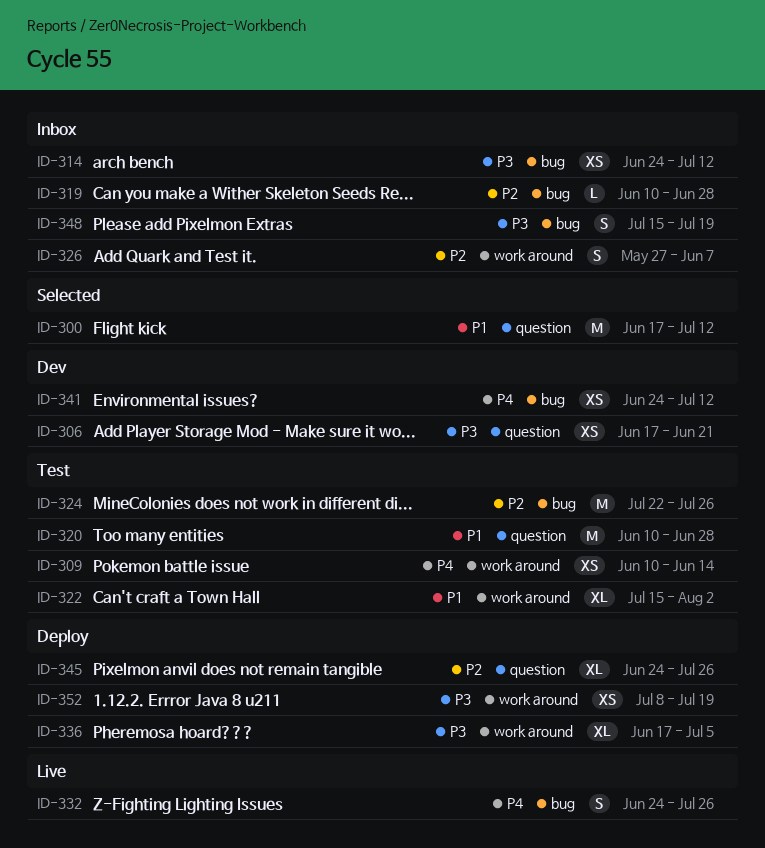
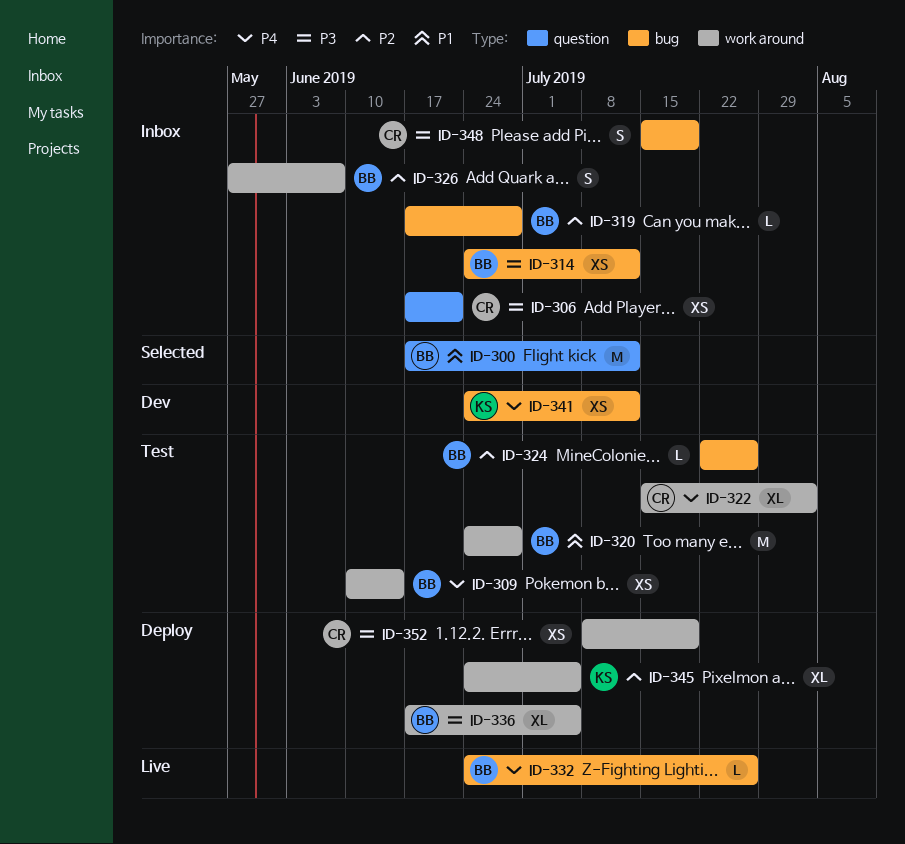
ID-306, status: Dev -> Inbox
ID-319, start: Jun 10 -> Jun 17
ID-320, label: question -> work around
ID-320, start: Jun 10 -> Jun 24
ID-322, priority: P1 -> P4
ID-324, estimate: M -> L
ID-332, estimate: S -> L
ID-345, label: question -> work around
ID-345, due: Jul 26 -> Jul 5

